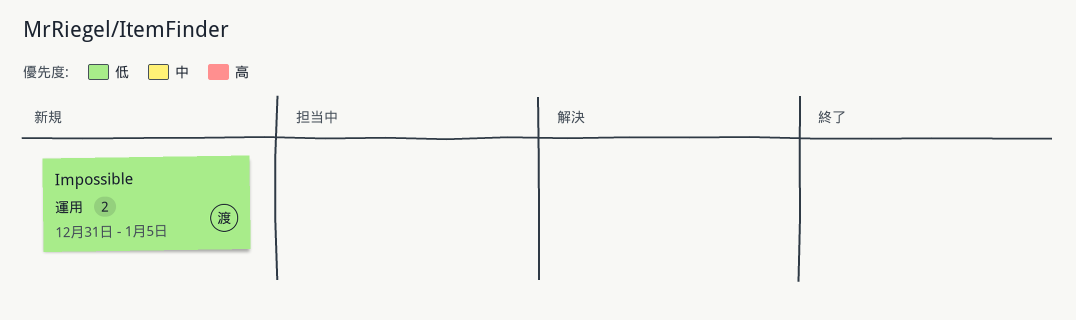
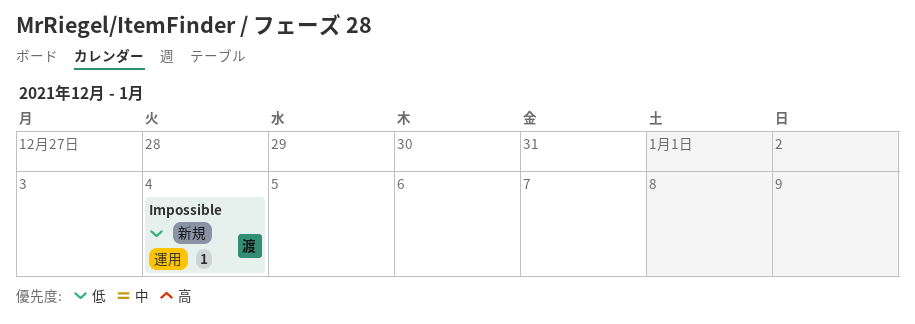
Impossible, estimate: 2 -> 1
Impossible, due: Jan 5 -> Jan 4

